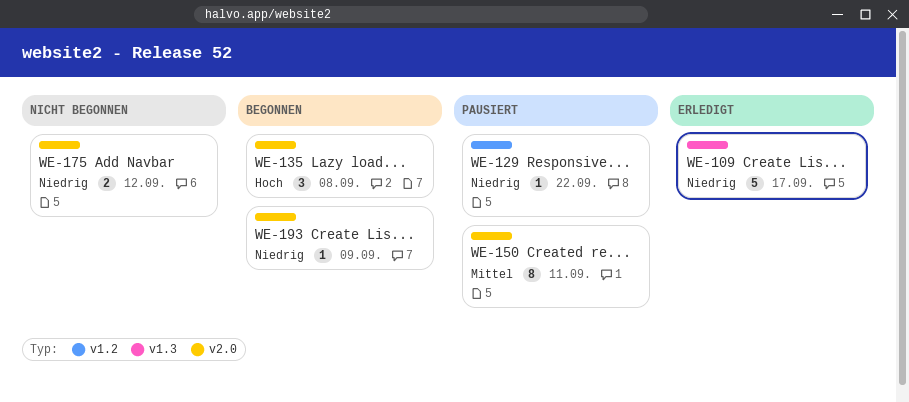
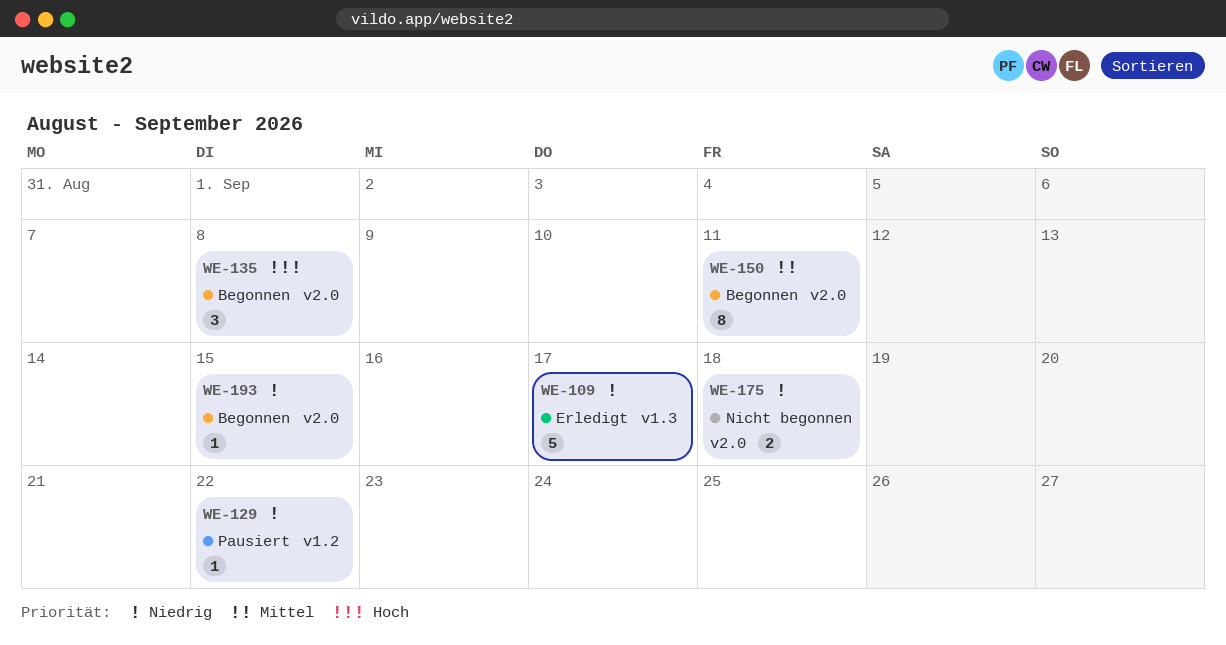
WE-150, status: Pausiert -> Begonnen
WE-175, due: Sep 12 -> Sep 18
WE-193, due: Sep 9 -> Sep 15

